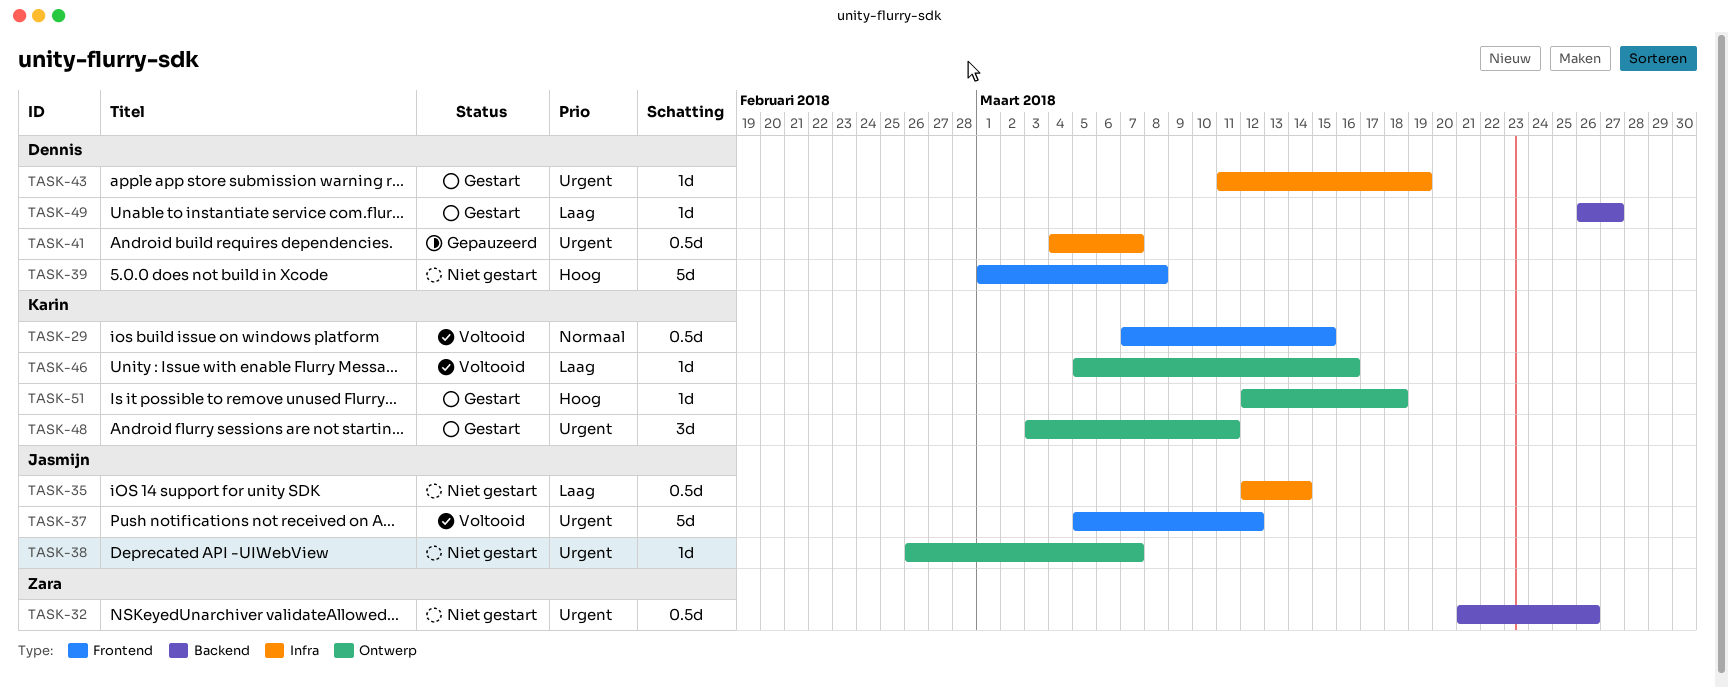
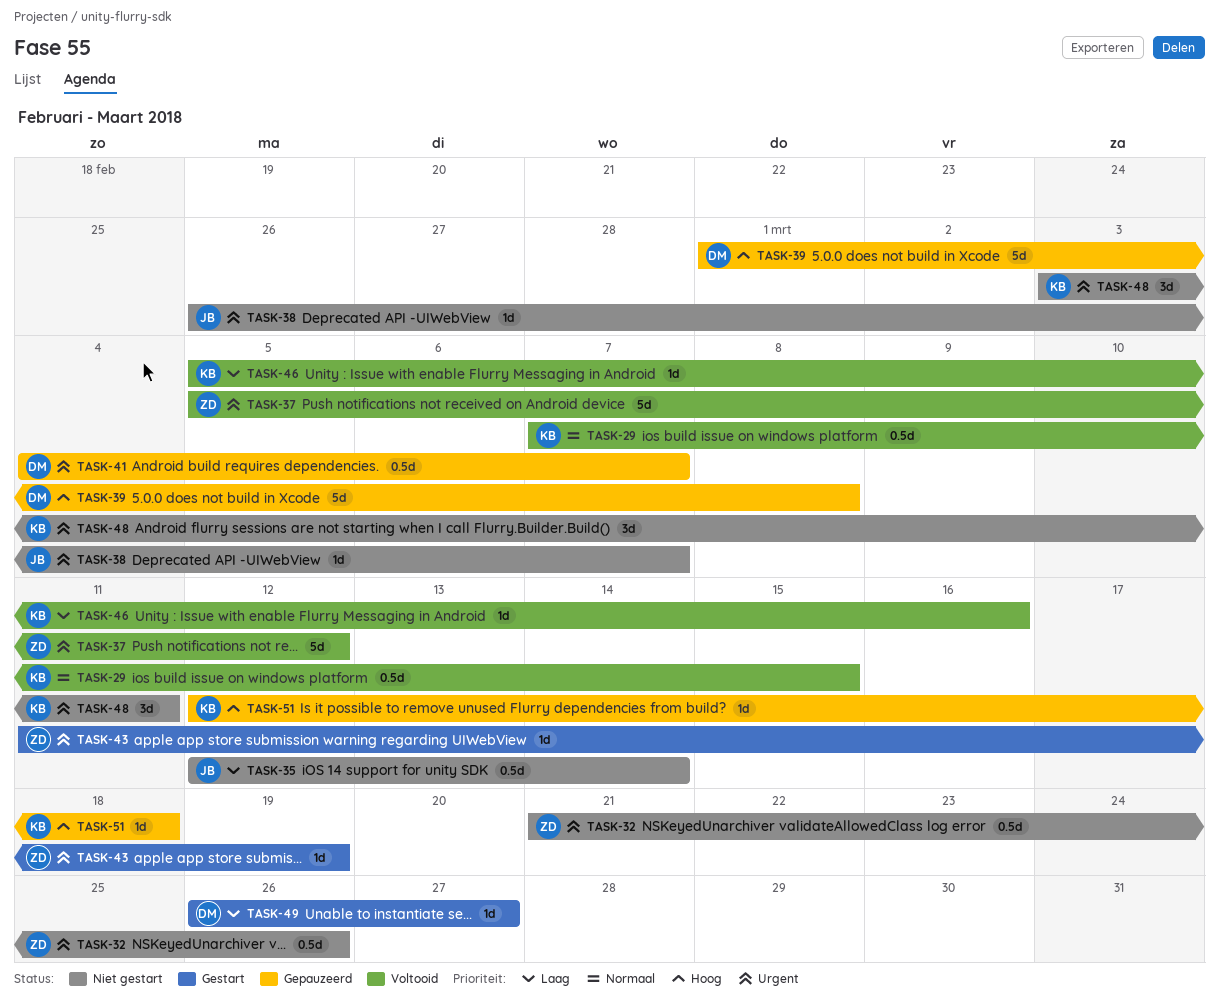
TASK-37, owner: Jasmijn -> Zara
TASK-39, status: Niet gestart -> Gepauzeerd
TASK-43, owner: Dennis -> Zara
TASK-48, status: Gestart -> Niet gestart
TASK-51, status: Gestart -> Gepauzeerd

